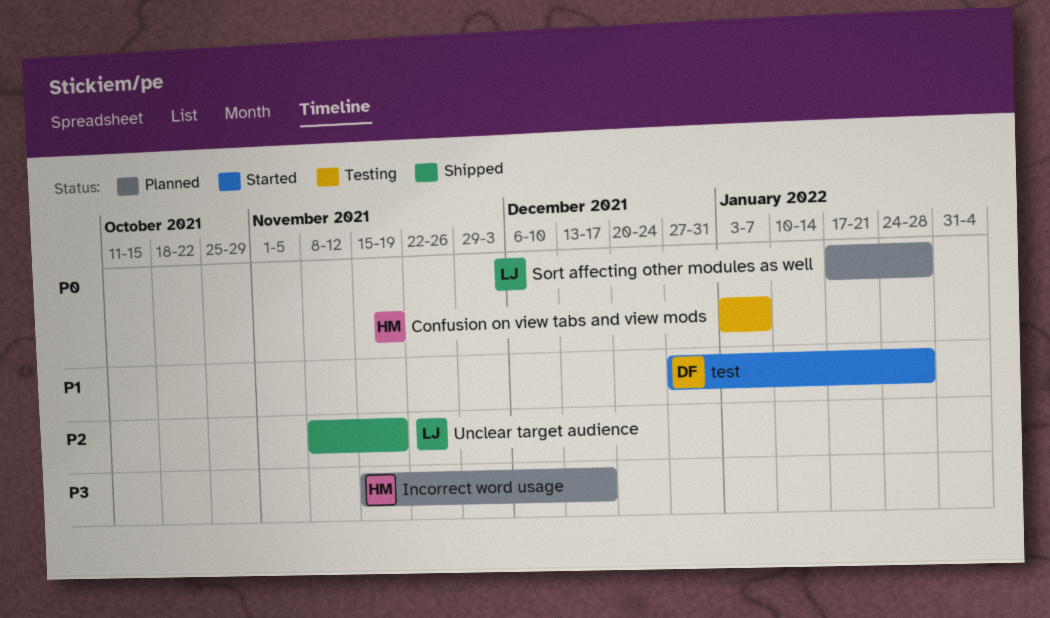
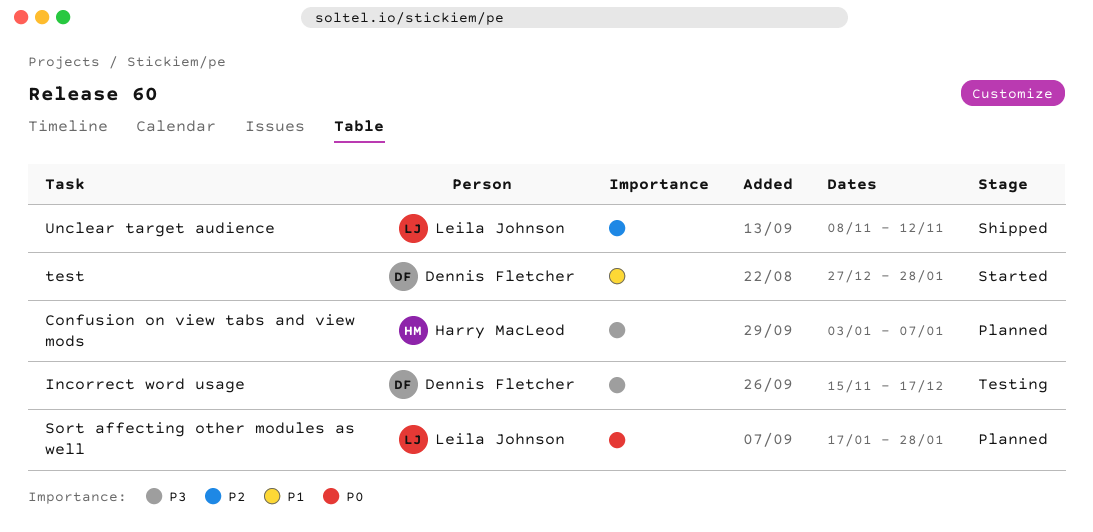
Confusion on view tabs and view mods, status: Testing -> Planned
Confusion on view tabs and view mods, priority: P0 -> P3
Incorrect word usage, status: Planned -> Testing
Incorrect word usage, owner: Harry MacLeod -> Dennis Fletcher
Unclear target audience, due: Nov 19 -> Nov 12

